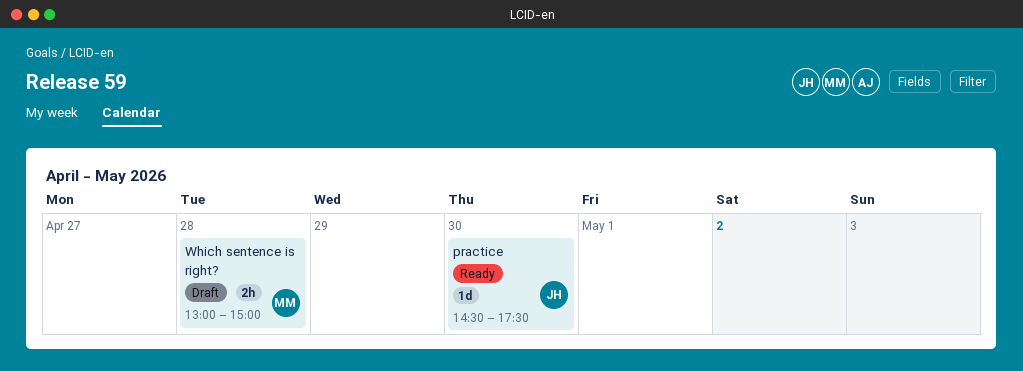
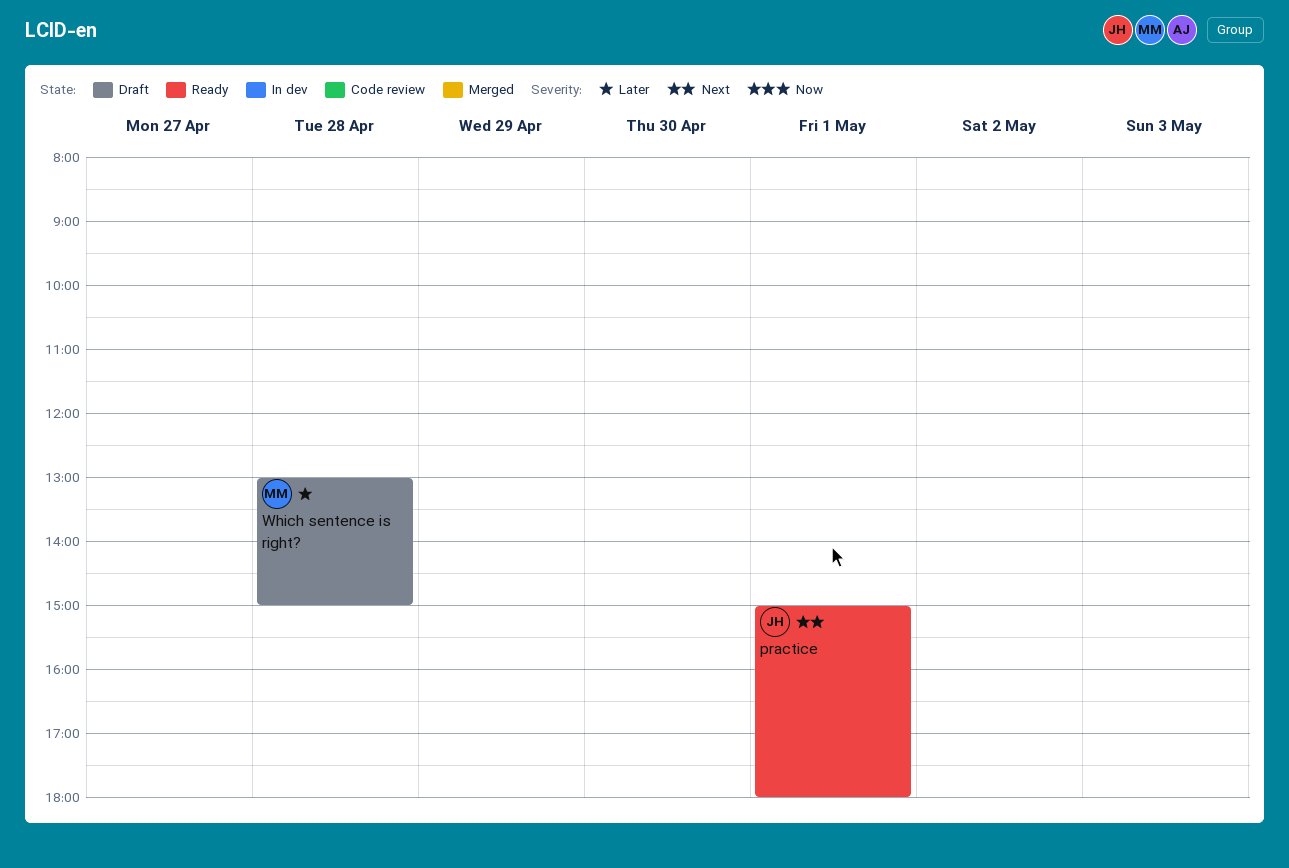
practice, day: Apr 30 -> May 1
practice, begins: 14:30 -> 15:00
practice, ends: 17:30 -> 18:00

